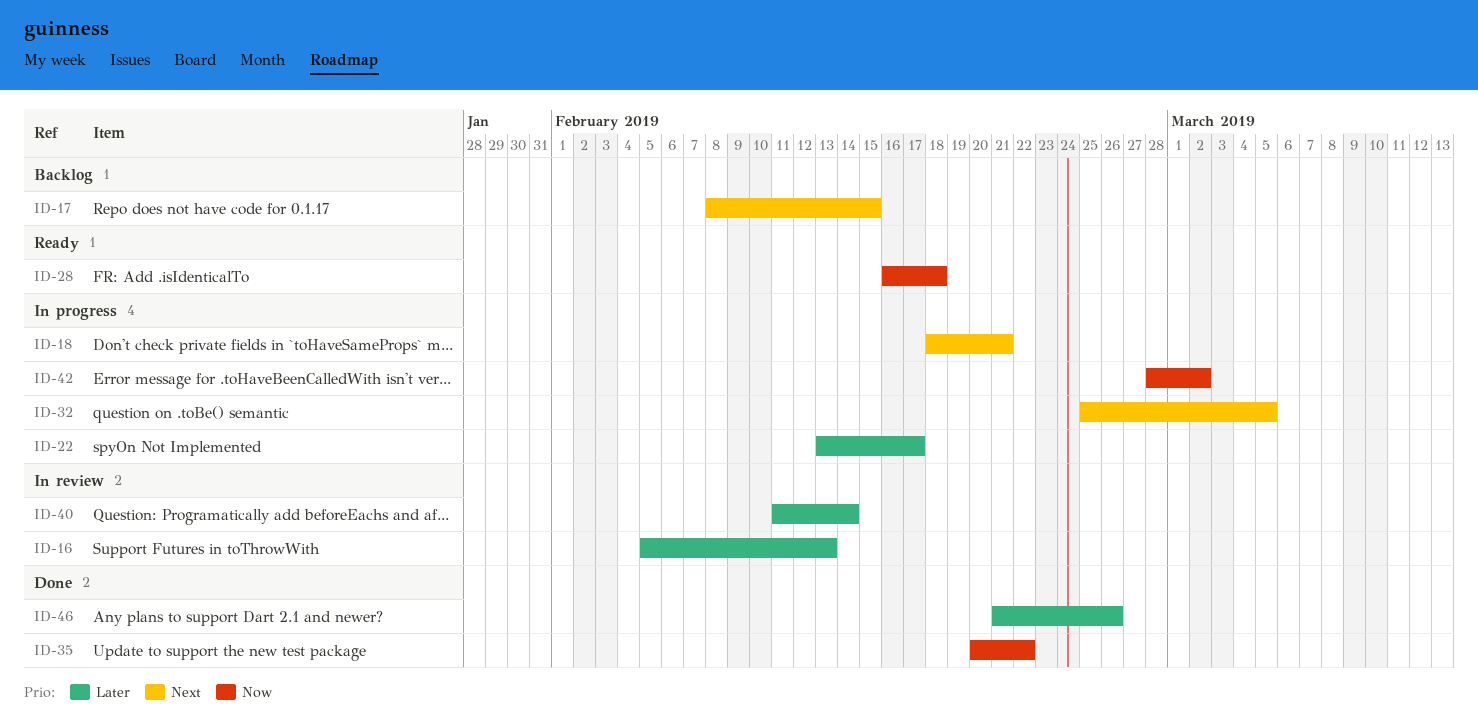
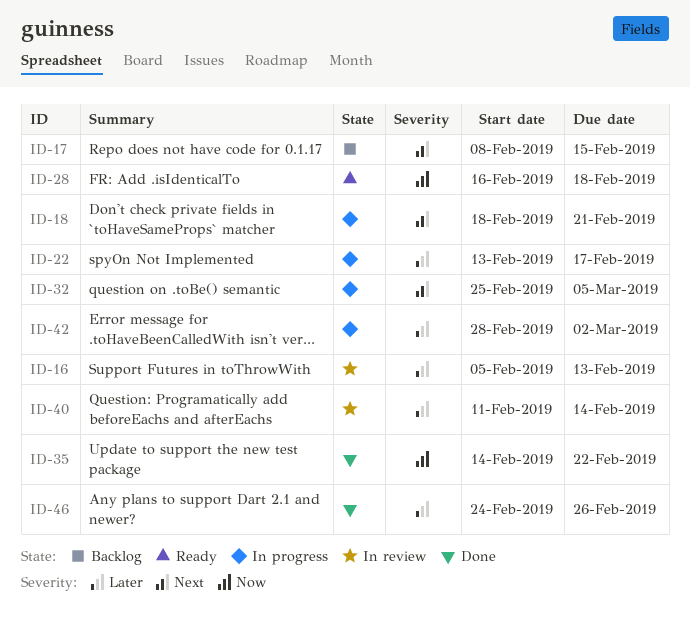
ID-35, start: Feb 20 -> Feb 14
ID-42, priority: Now -> Later
ID-46, start: Feb 21 -> Feb 24

